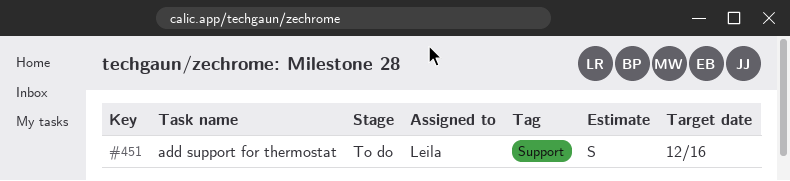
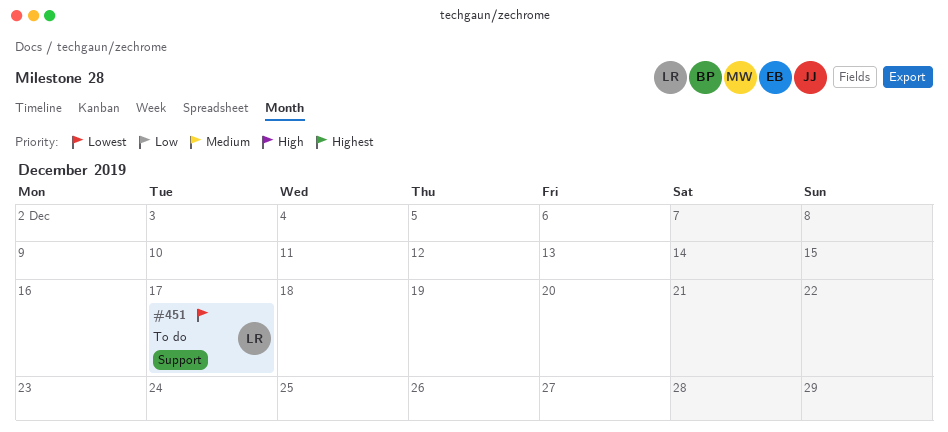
#451, due: Dec 16 -> Dec 17

